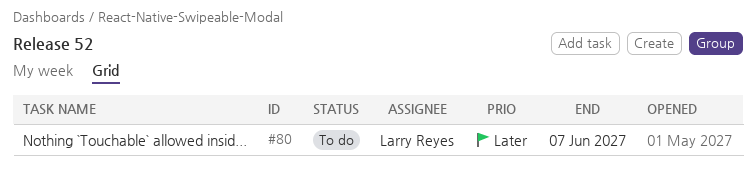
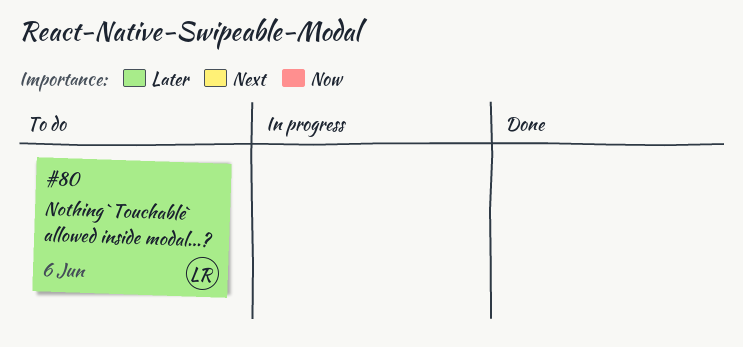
#80, due: Jun 7 -> Jun 6

